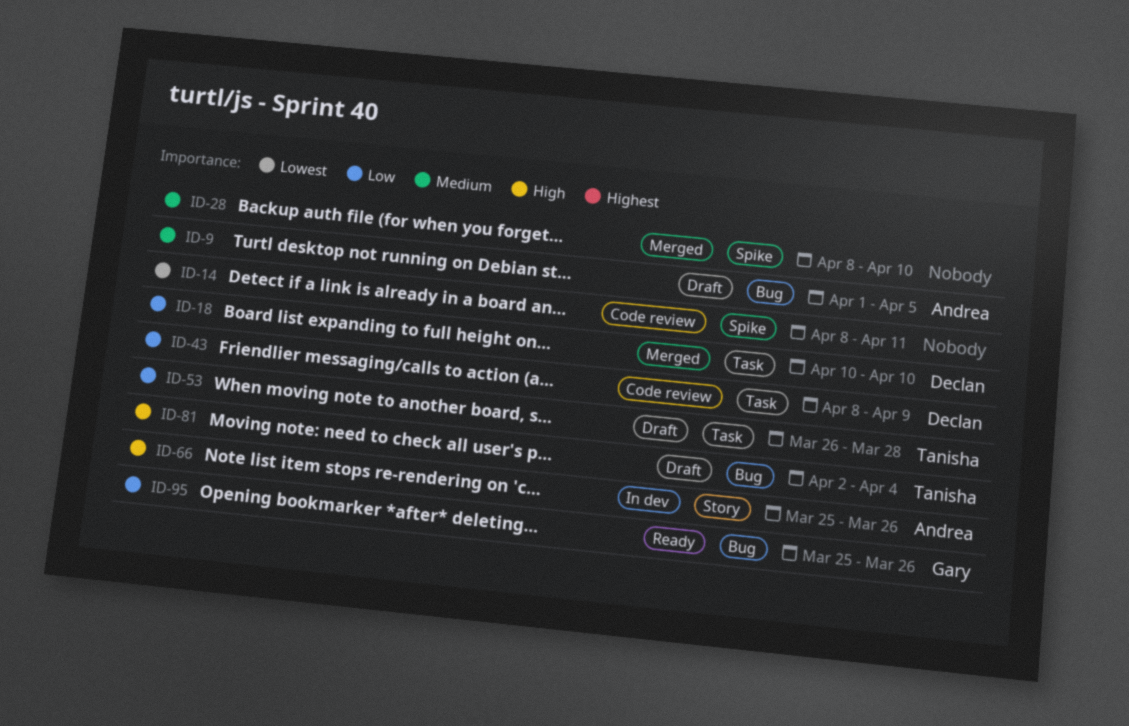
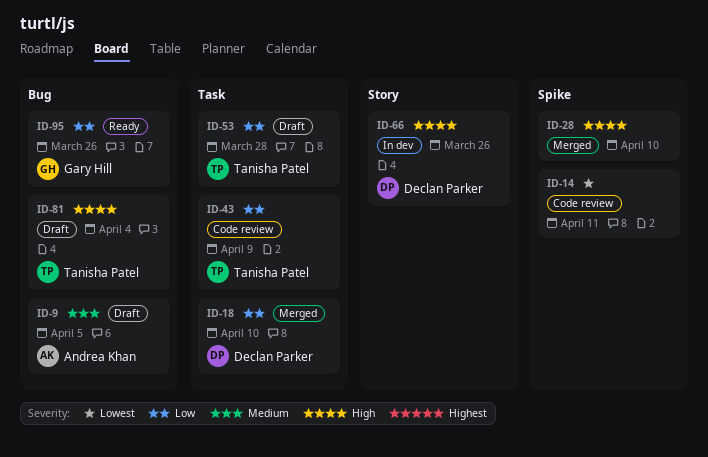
ID-28, priority: Medium -> High
ID-43, owner: Declan Parker -> Tanisha Patel
ID-66, owner: Andrea Khan -> Declan Parker

